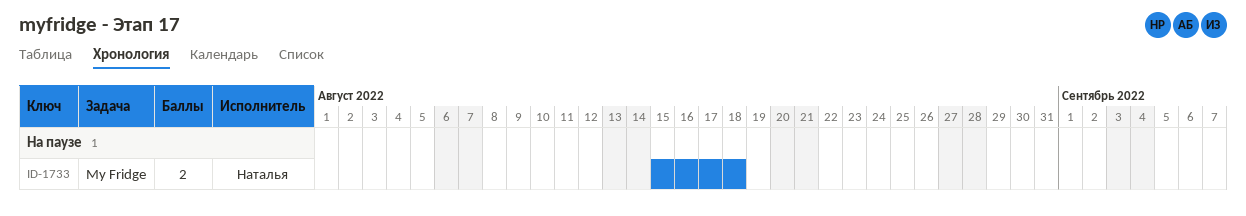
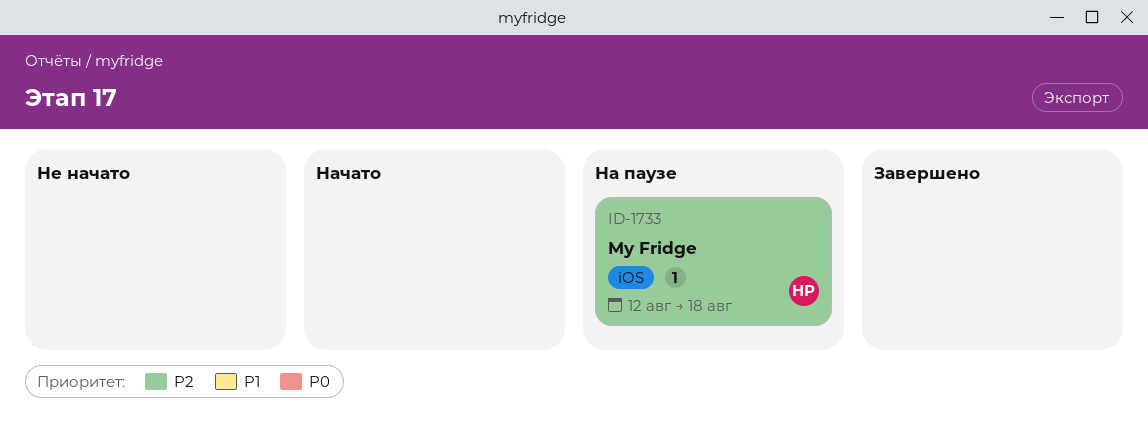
ID-1733, estimate: 2 -> 1
ID-1733, start: Aug 15 -> Aug 12

